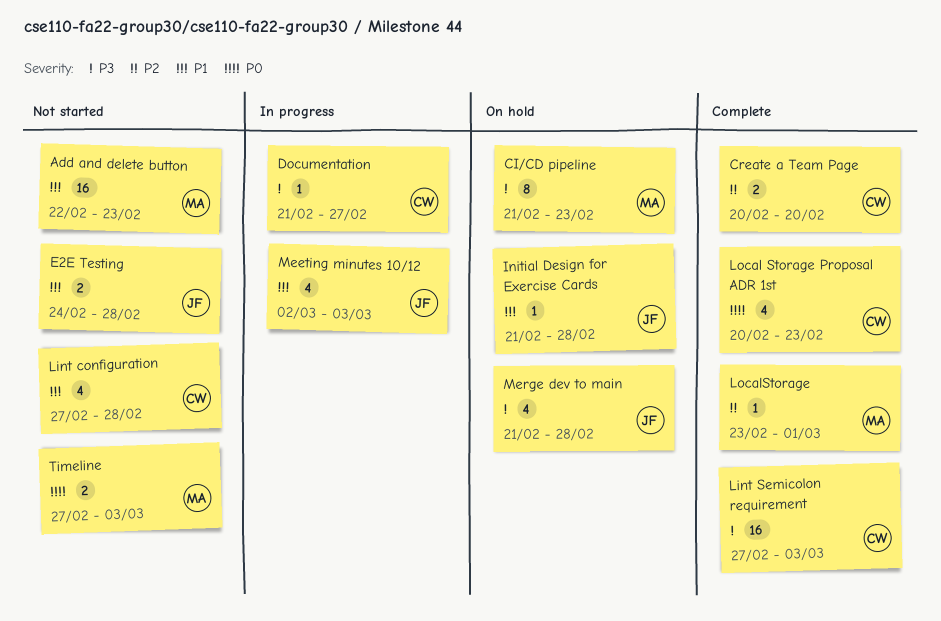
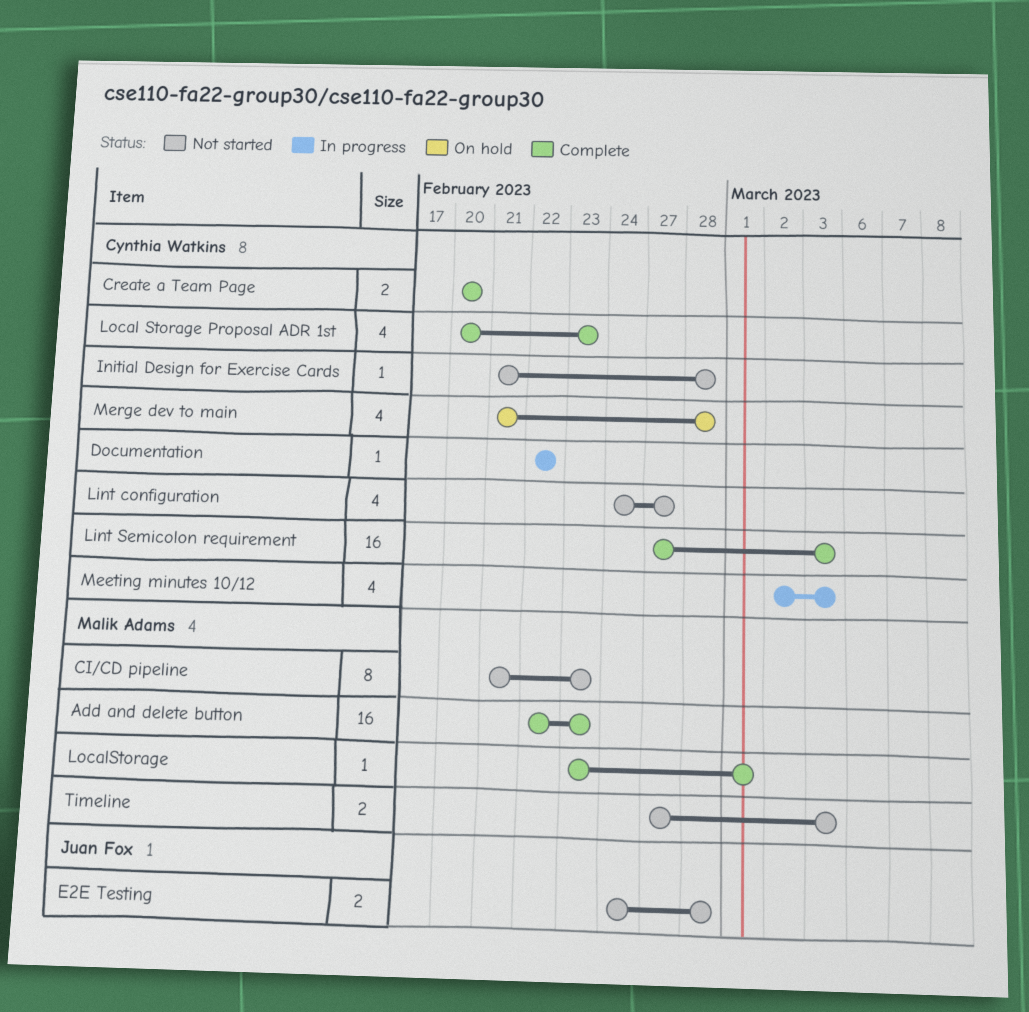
Add and delete button, status: Not started -> Complete
CI/CD pipeline, status: On hold -> Not started
Documentation, start: Feb 21 -> Feb 22
Documentation, due: Feb 27 -> Feb 22
Initial Design for Exercise Cards, status: On hold -> Not started
Initial Design for Exercise Cards, owner: Juan Fox -> Cynthia Watkins
Lint configuration, start: Feb 27 -> Feb 24
Lint configuration, due: Feb 28 -> Feb 27
Meeting minutes 10/12, owner: Juan Fox -> Cynthia Watkins
Merge dev to main, owner: Juan Fox -> Cynthia Watkins

